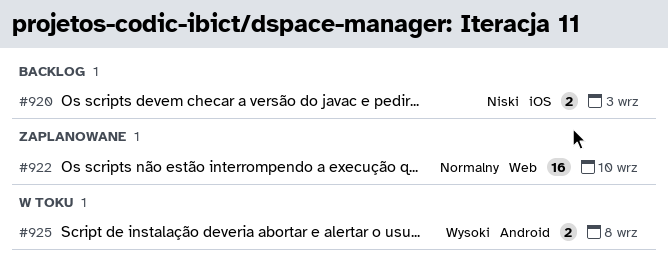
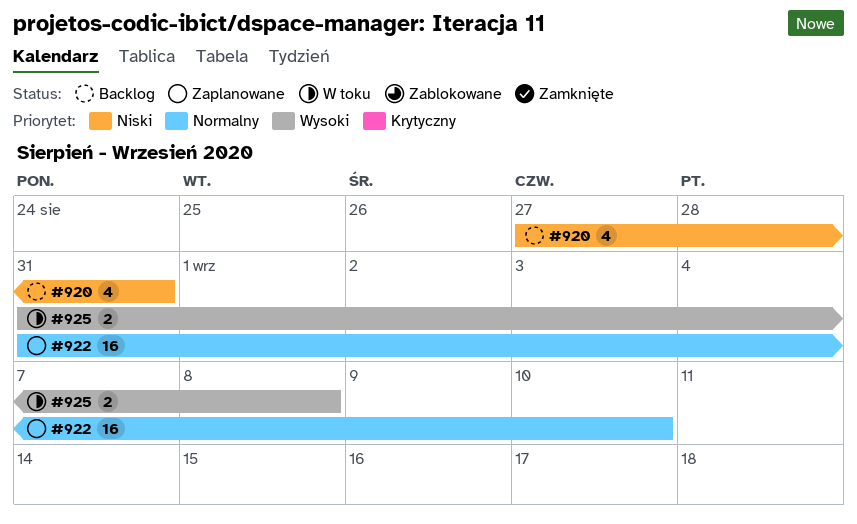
#920, estimate: 2 -> 4
#920, due: Sep 3 -> Aug 31

